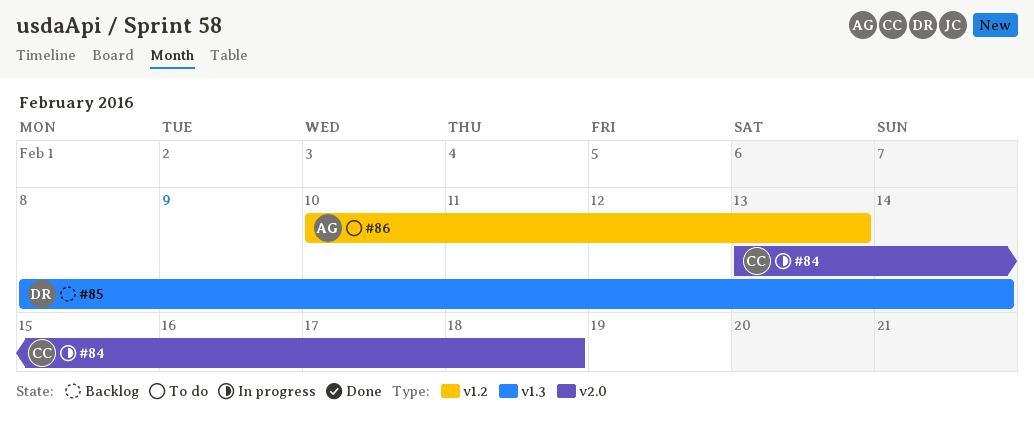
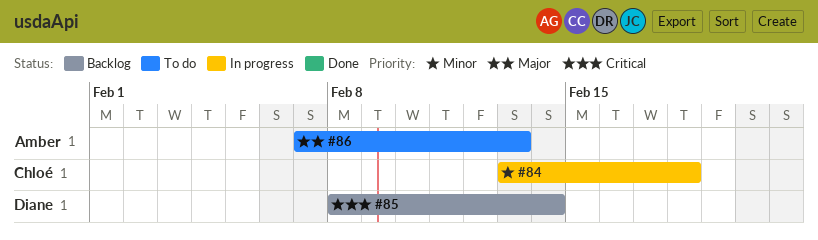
#86, start: Feb 10 -> Feb 7

